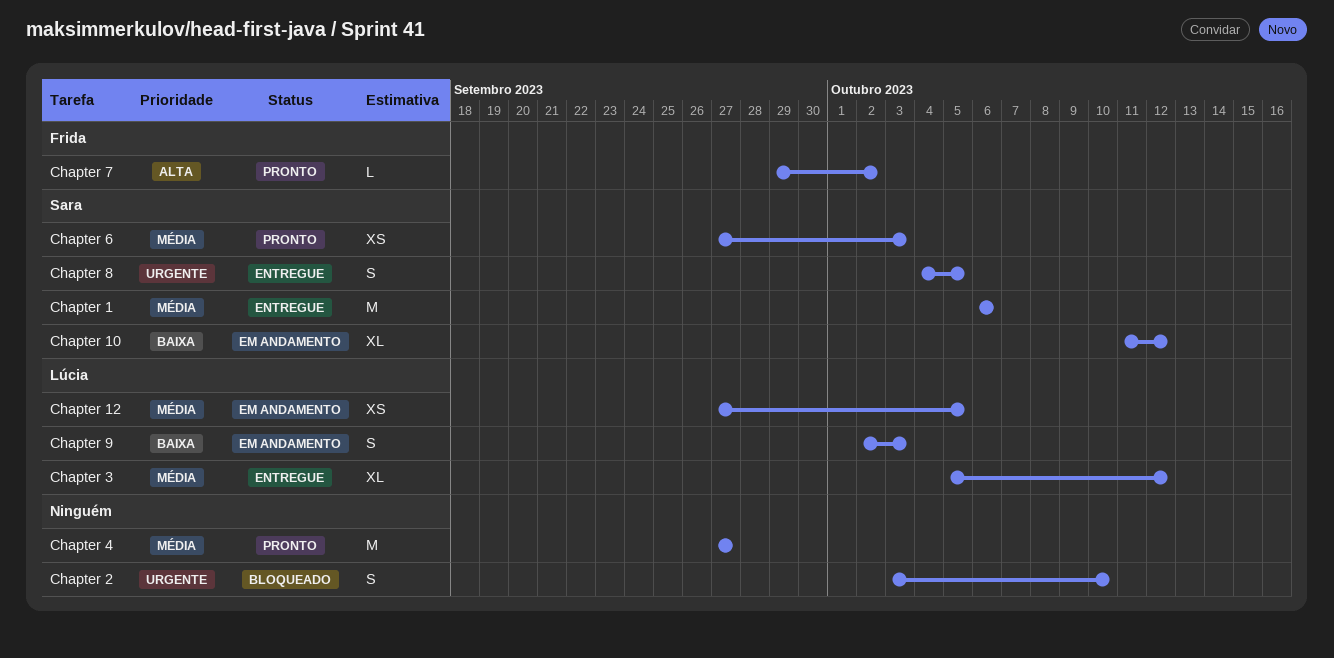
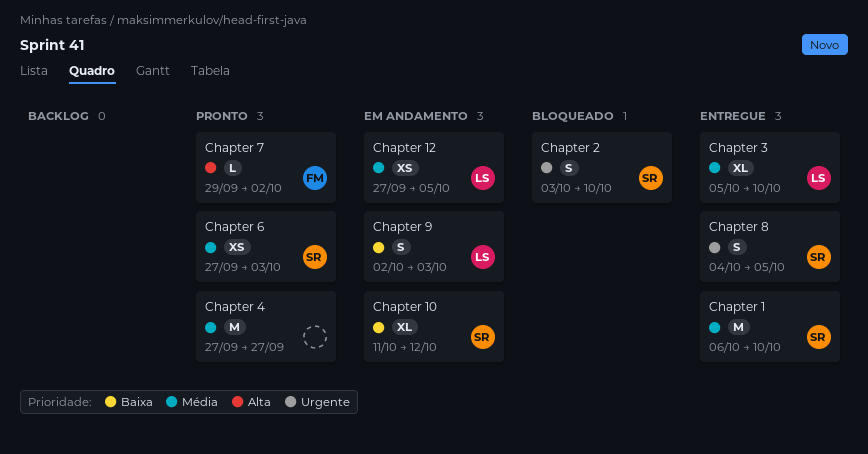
Chapter 1, due: Oct 6 -> Oct 10
Chapter 2, owner: none -> Sara
Chapter 3, due: Oct 12 -> Oct 10

